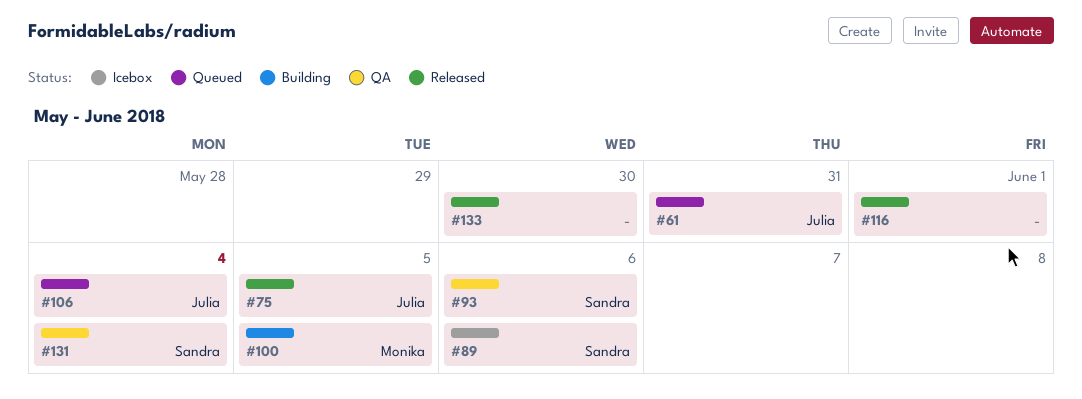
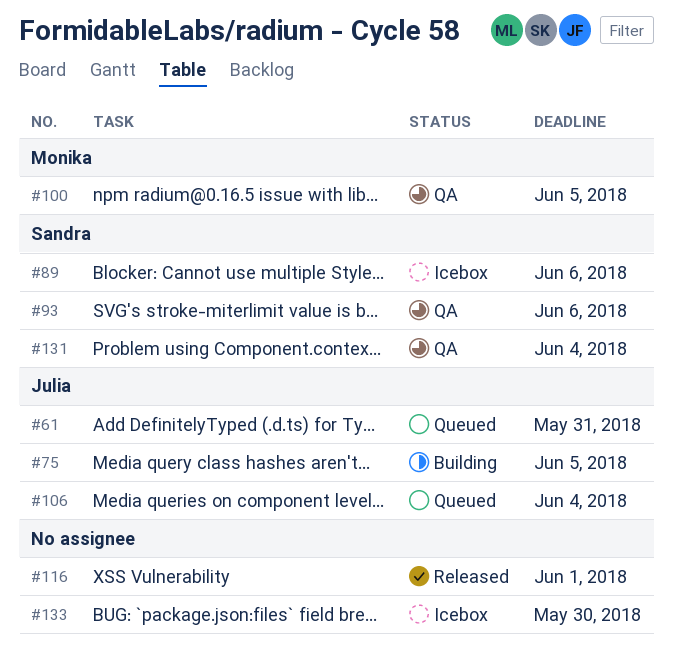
#75, status: Released -> Building
#100, status: Building -> QA
#133, status: Released -> Icebox

